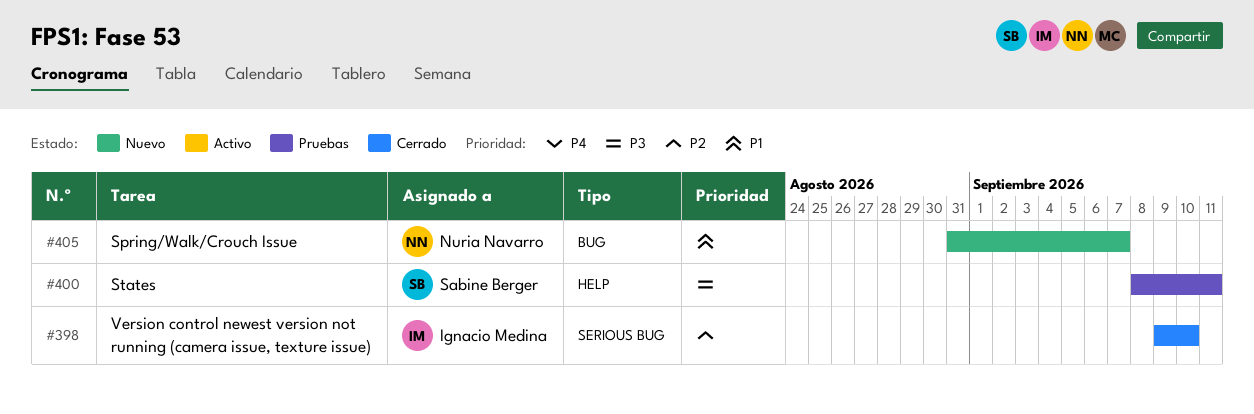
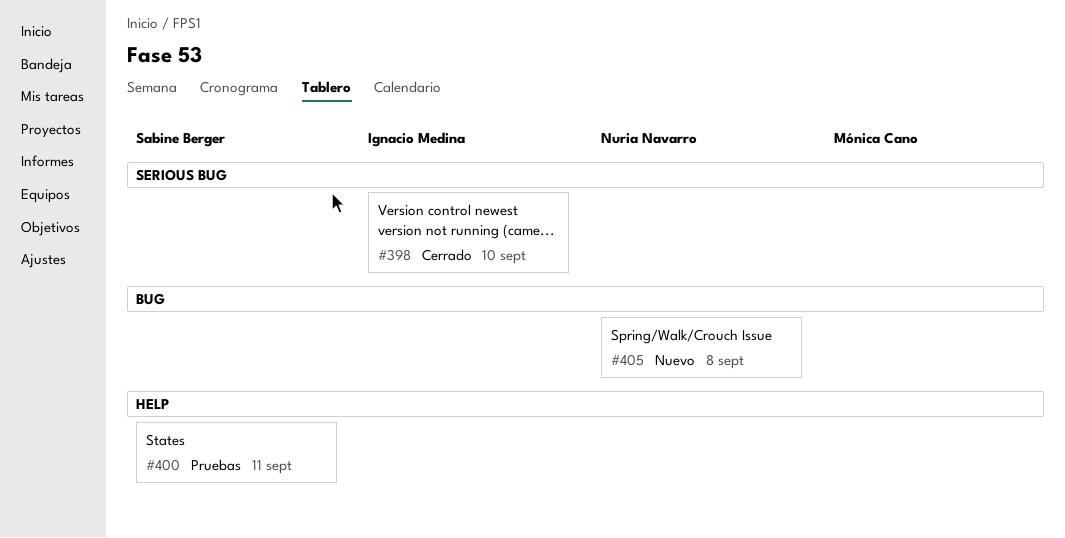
#405, due: Sep 7 -> Sep 8

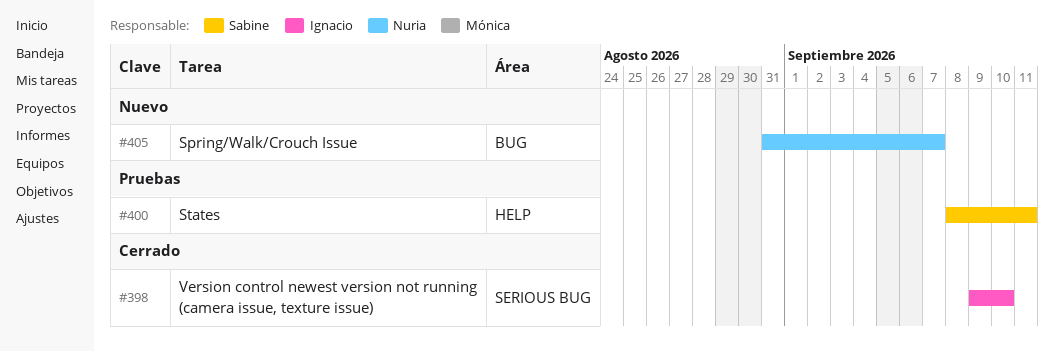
#405, due: Sep 8 -> Sep 7

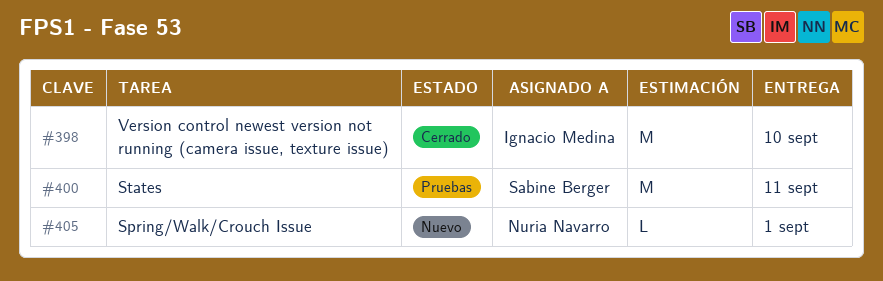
#405, due: Sep 7 -> Sep 1

